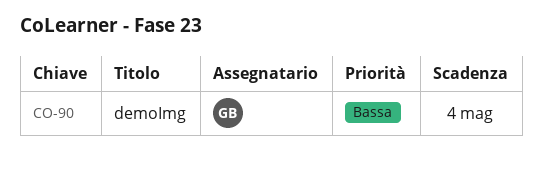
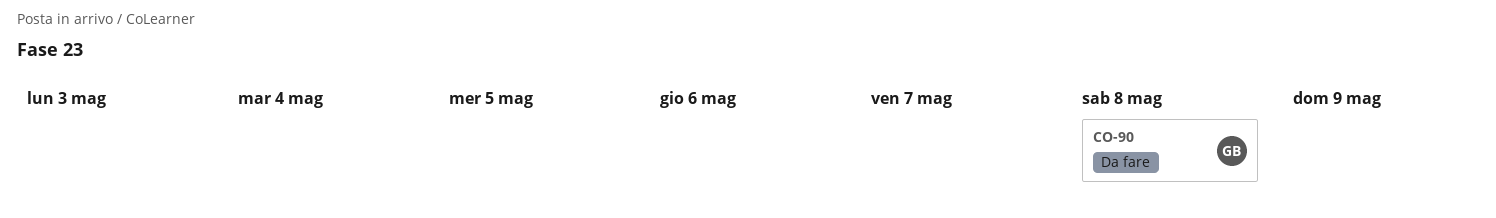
CO-90, due: May 4 -> May 8

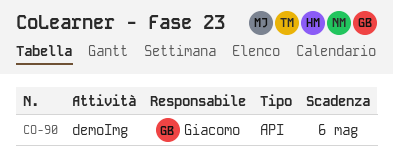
CO-90, due: May 8 -> May 6

